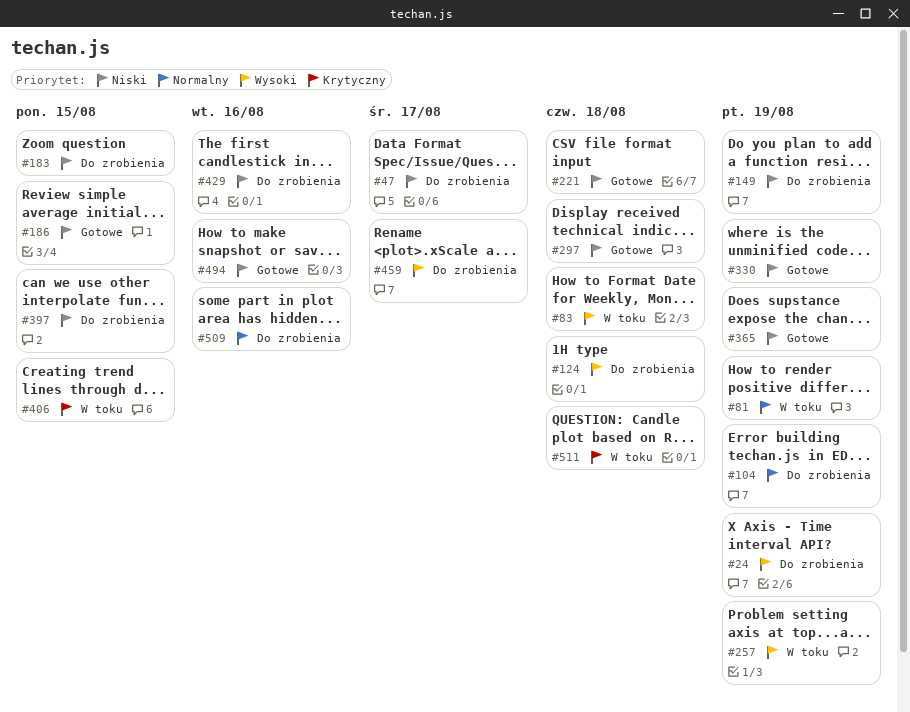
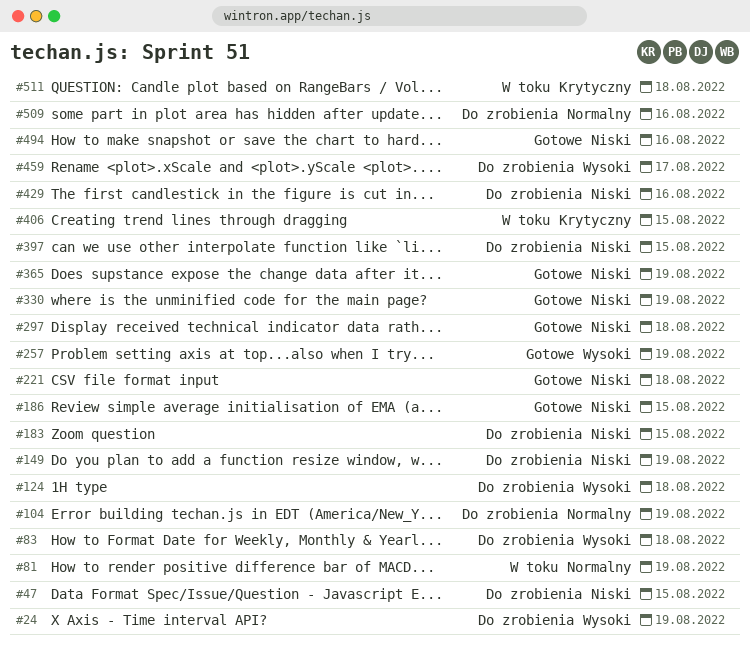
#47, due: Aug 17 -> Aug 15
#83, status: W toku -> Do zrobienia
#257, status: W toku -> Gotowe

